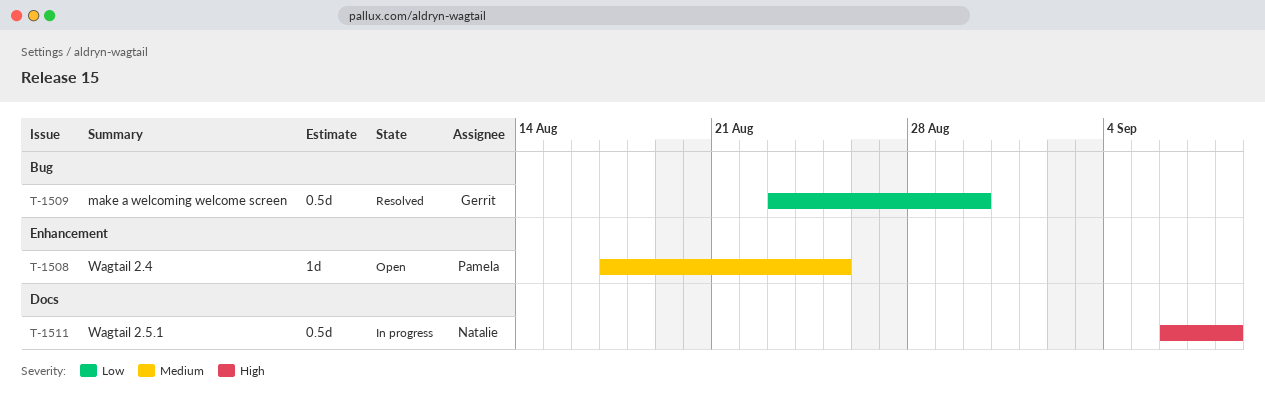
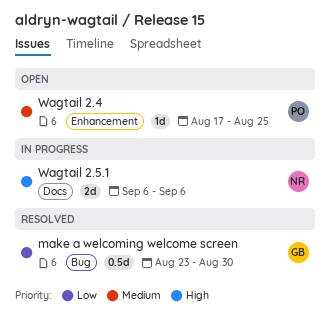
Wagtail 2.5.1, estimate: 0.5d -> 2d
Wagtail 2.5.1, due: Sep 8 -> Sep 6

